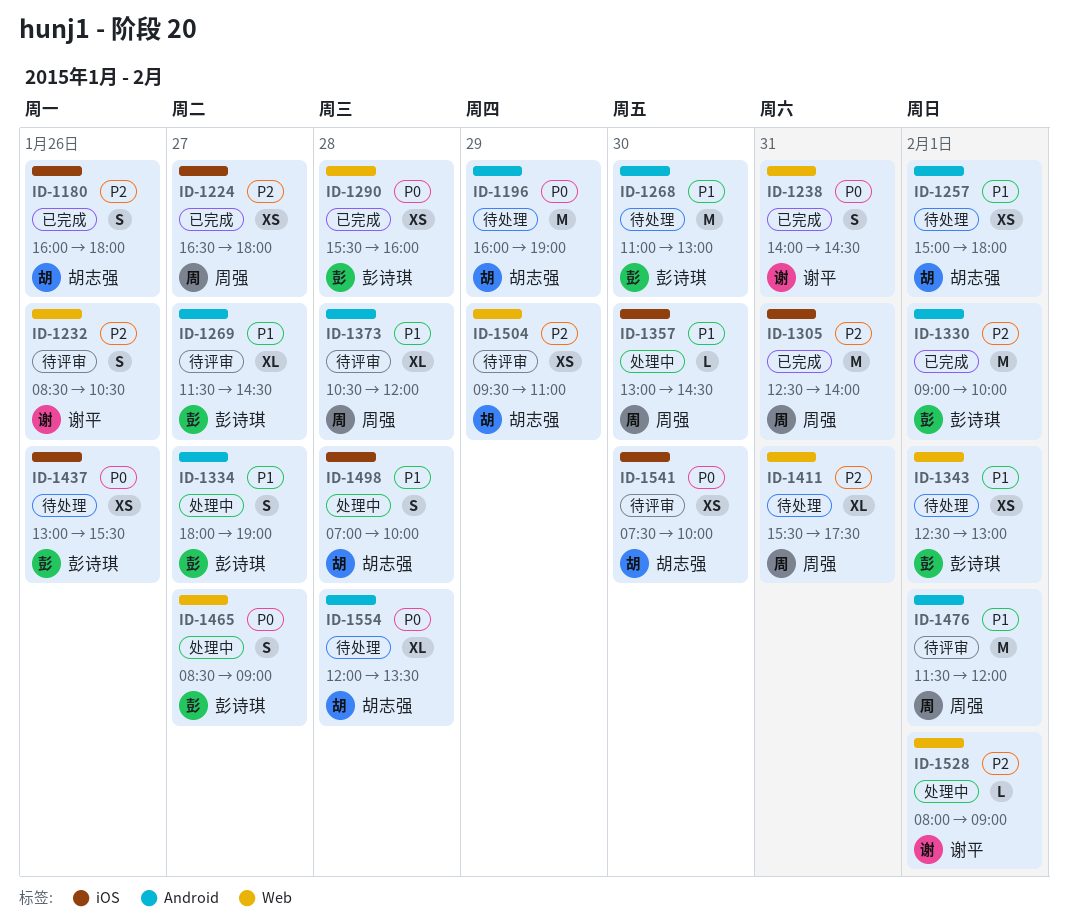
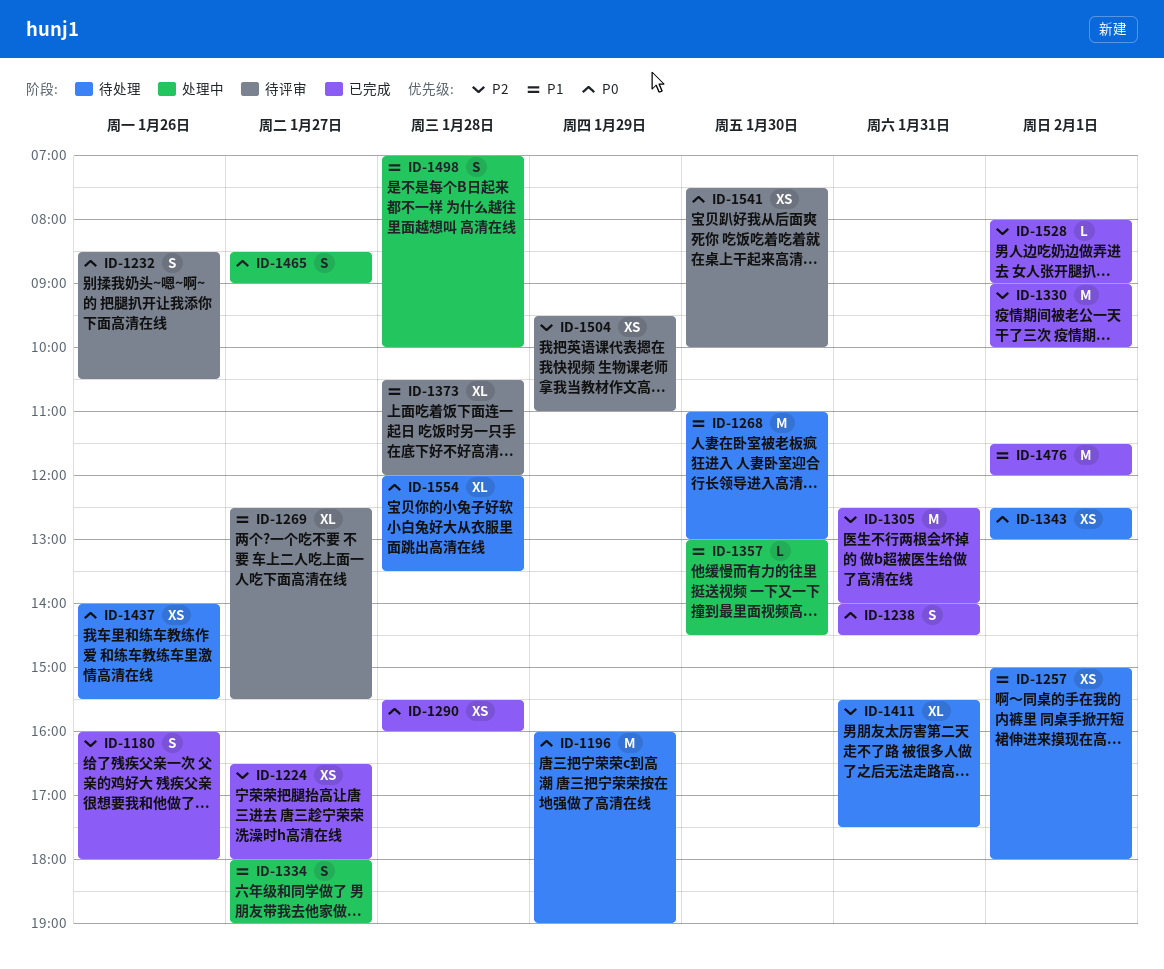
ID-1232, priority: P2 -> P0
ID-1269, begins: 11:30 -> 12:30
ID-1269, ends: 14:30 -> 15:30
ID-1343, priority: P1 -> P0
ID-1437, begins: 13:00 -> 14:00
ID-1476, status: 待评审 -> 已完成
ID-1528, status: 处理中 -> 已完成

